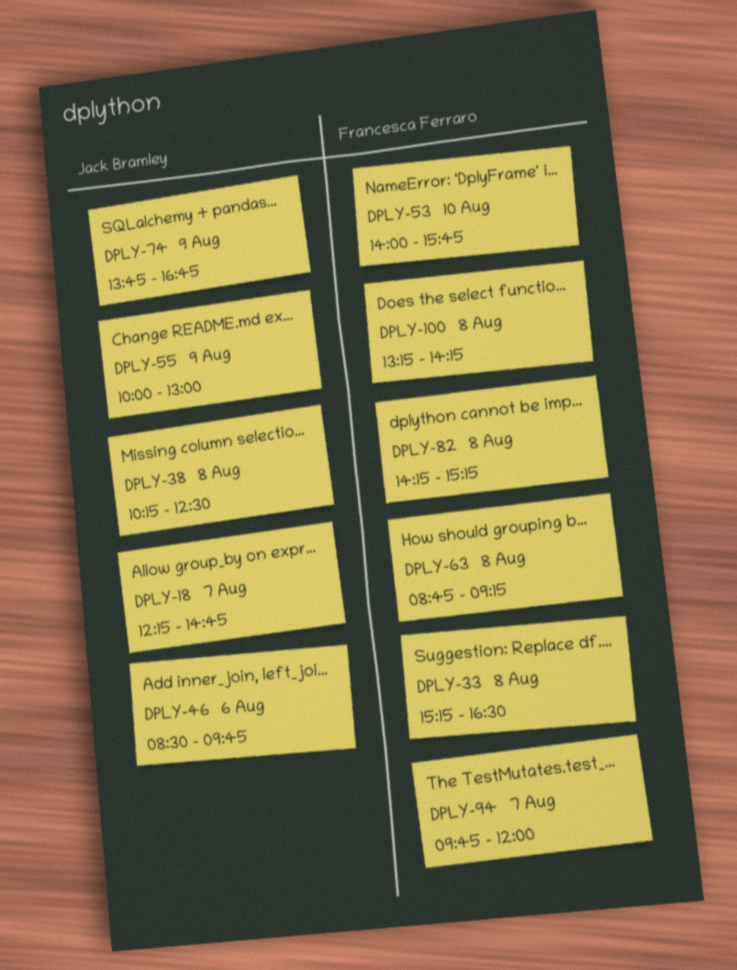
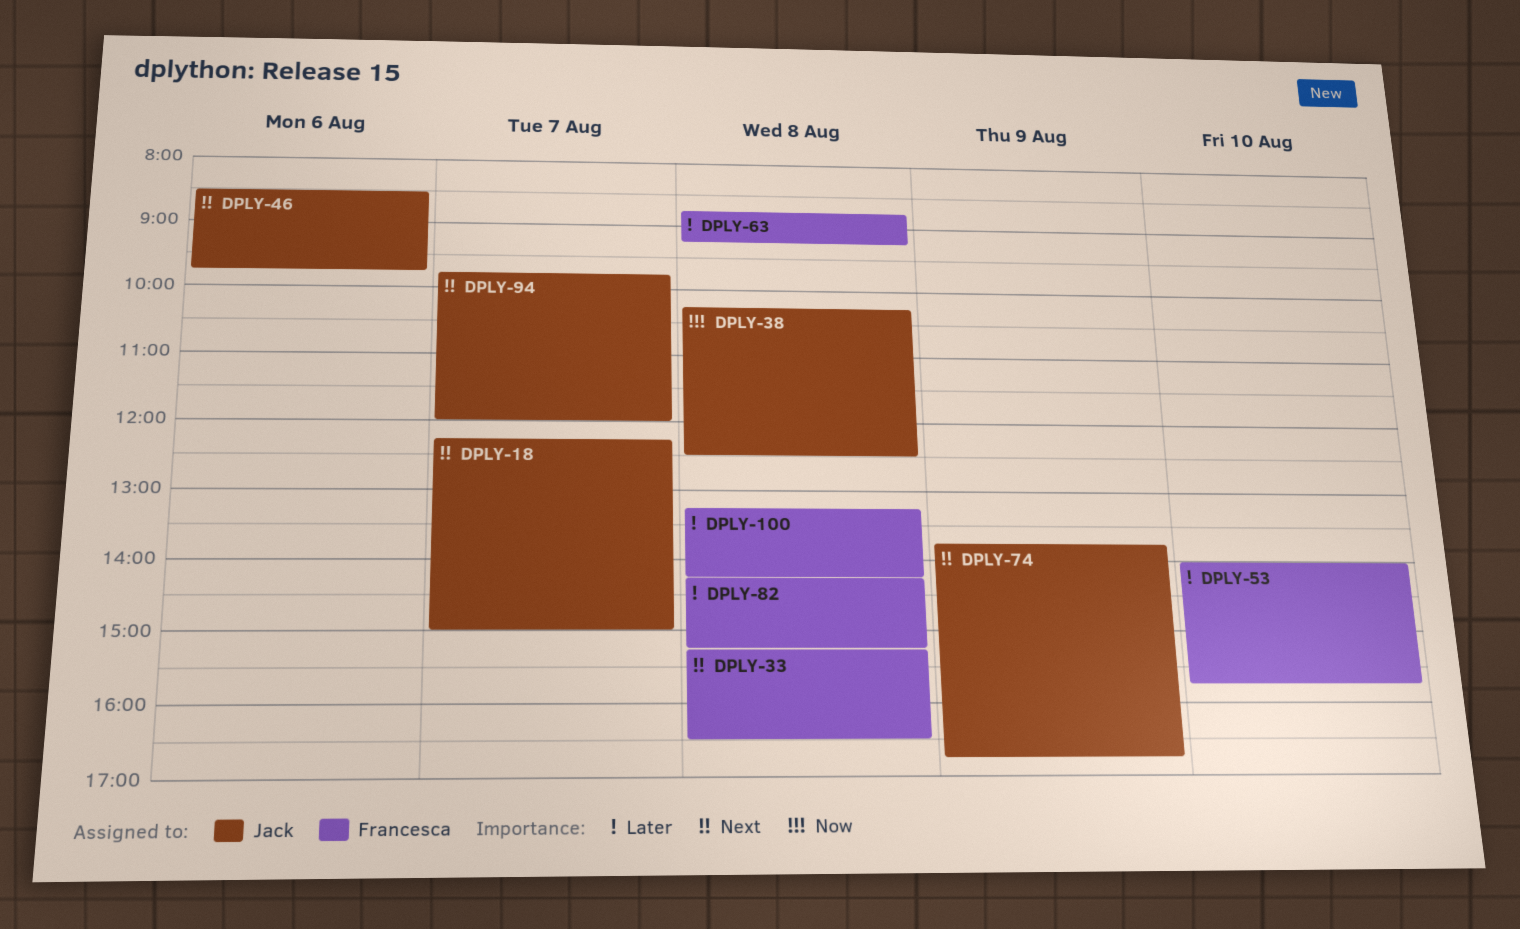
DPLY-18, ends: 14:45 -> 15:00
DPLY-55: present -> none
DPLY-94, owner: Francesca Ferraro -> Jack Bramley

